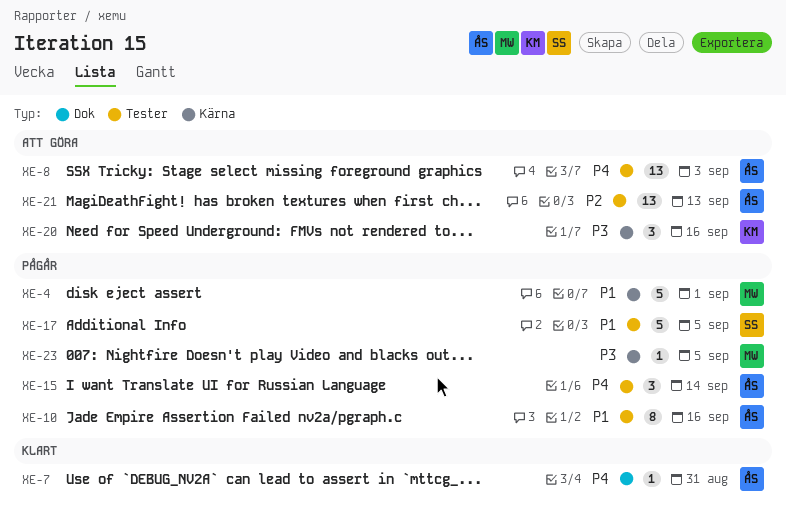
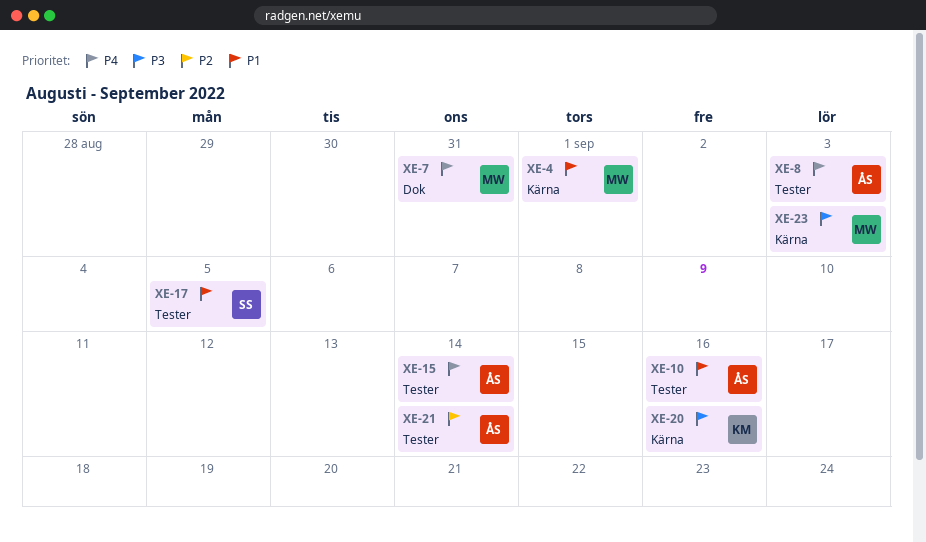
XE-7, owner: ÅS -> MW
XE-21, due: Sep 13 -> Sep 14
XE-23, due: Sep 5 -> Sep 3

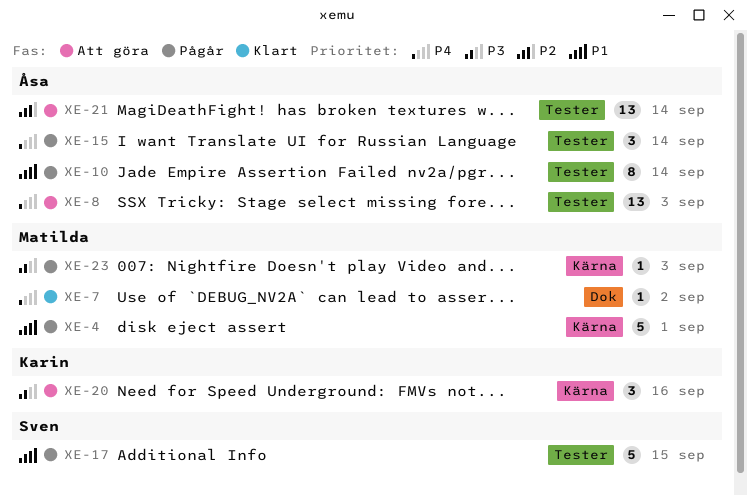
XE-7, due: Aug 31 -> Sep 2
XE-10, due: Sep 16 -> Sep 14
XE-17, due: Sep 5 -> Sep 15

